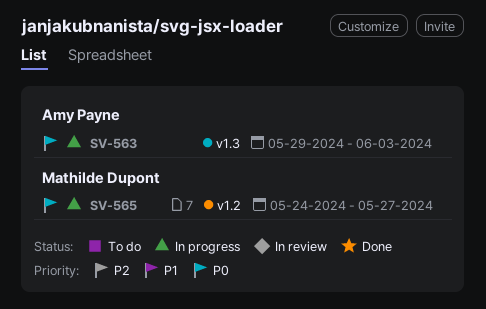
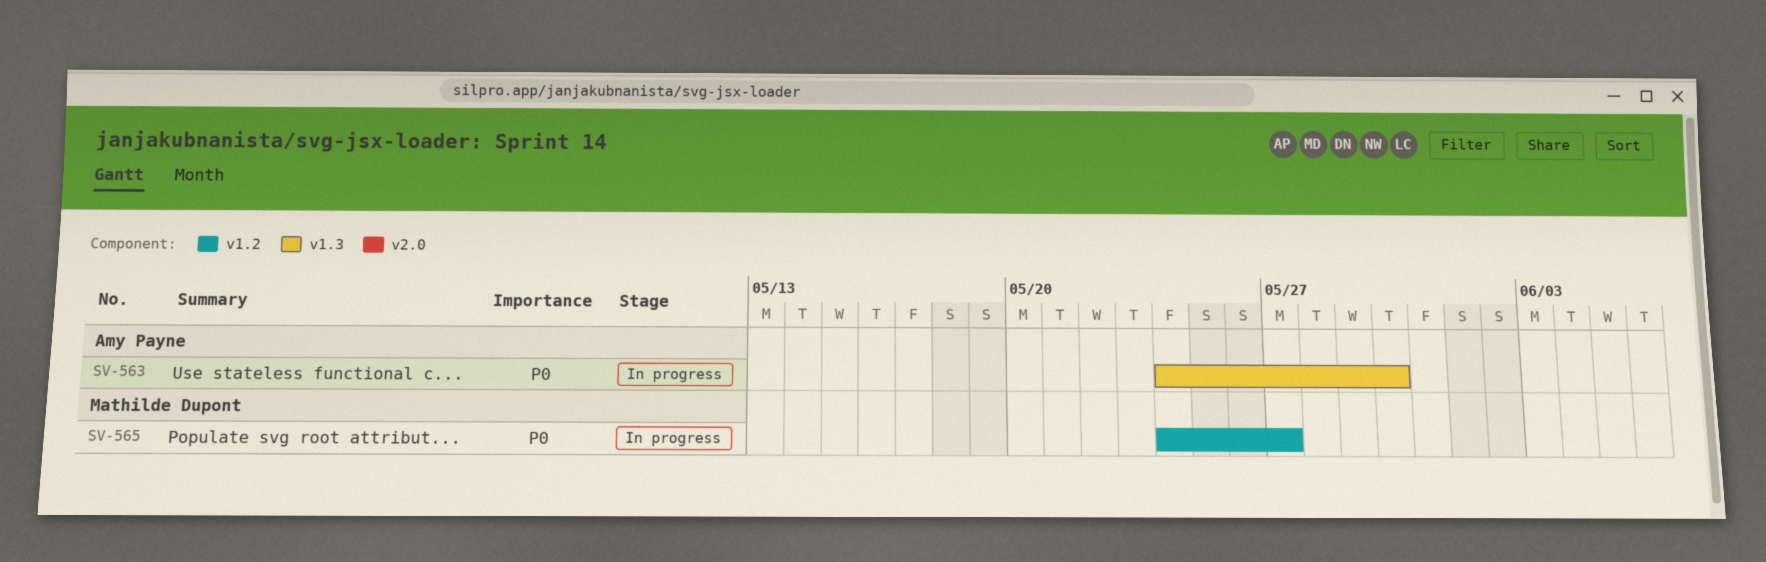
SV-563, start: May 29 -> May 24
SV-563, due: Jun 3 -> May 30

